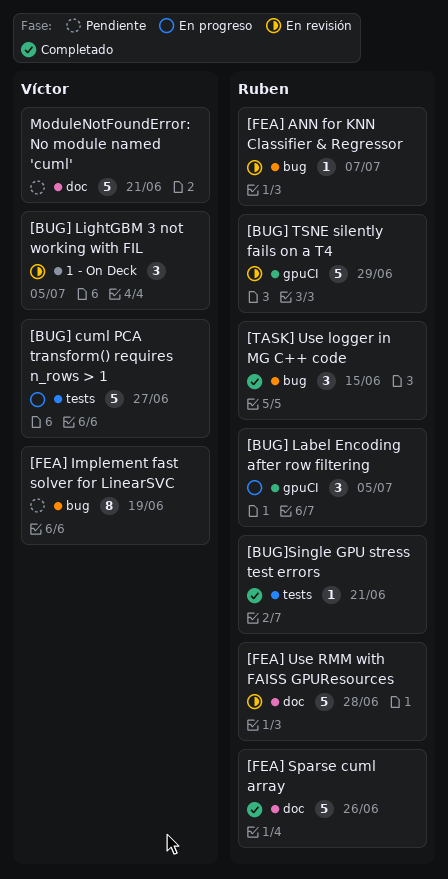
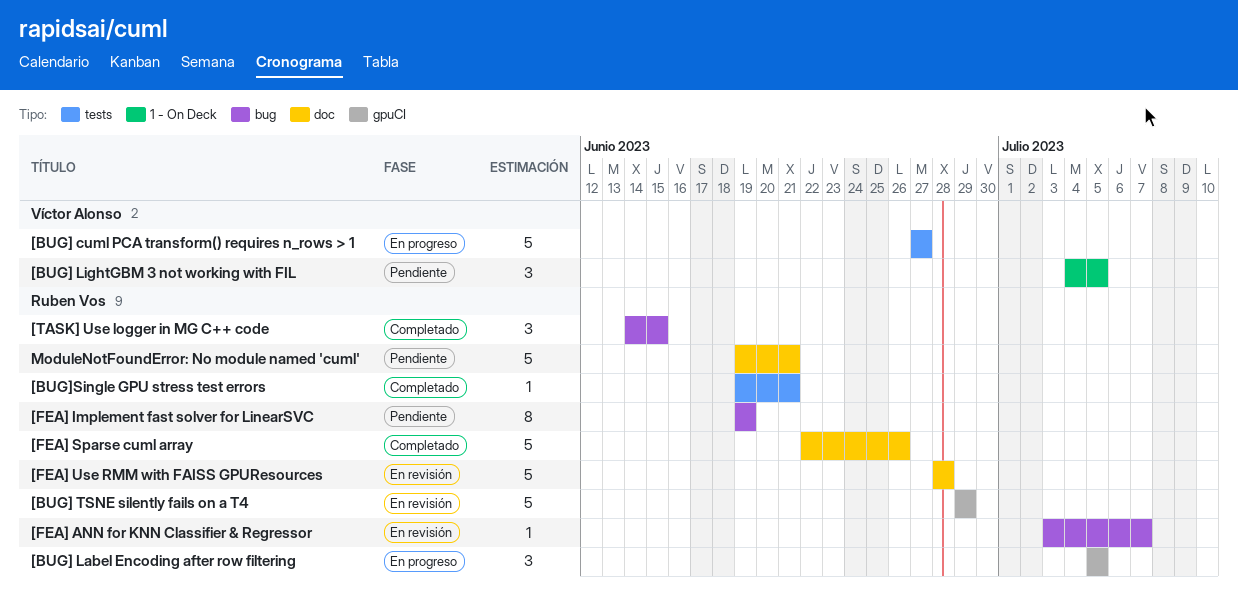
[BUG] LightGBM 3 not working with FIL, status: En revisión -> Pendiente
[FEA] Implement fast solver for LinearSVC, owner: Víctor Alonso -> Ruben Vos
ModuleNotFoundError: No module named 'cuml', owner: Víctor Alonso -> Ruben Vos

